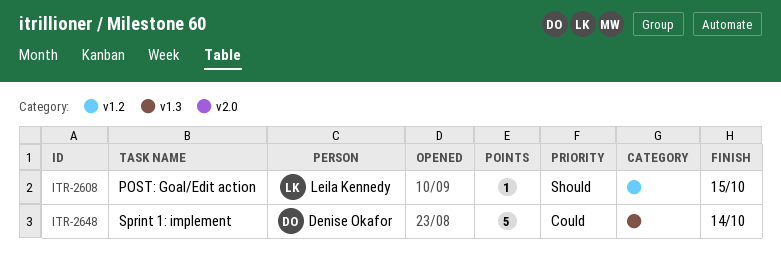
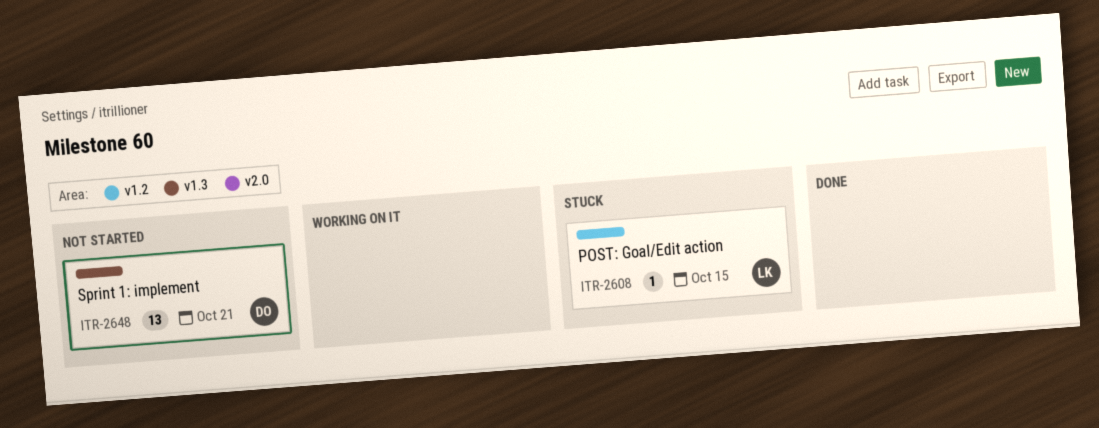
ITR-2648, estimate: 5 -> 13
ITR-2648, due: Oct 14 -> Oct 21

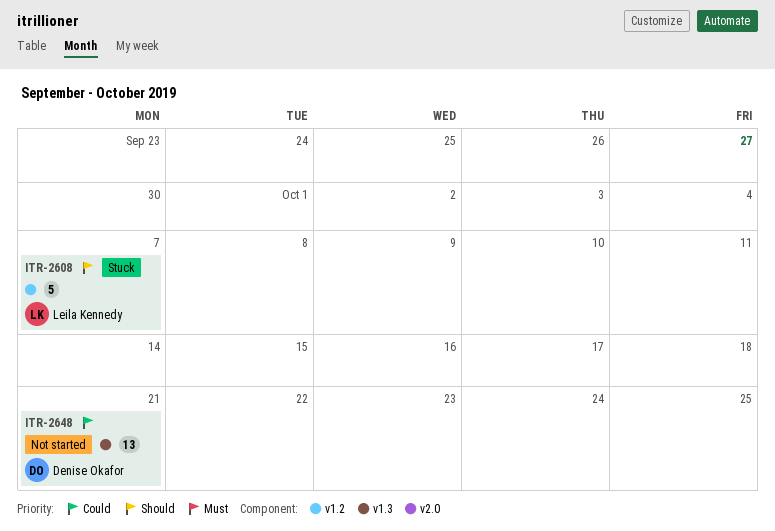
ITR-2608, estimate: 1 -> 5
ITR-2608, due: Oct 15 -> Oct 7

